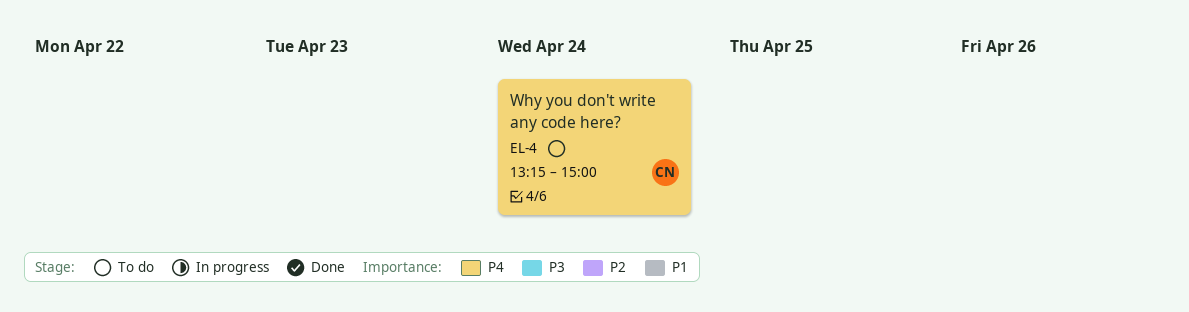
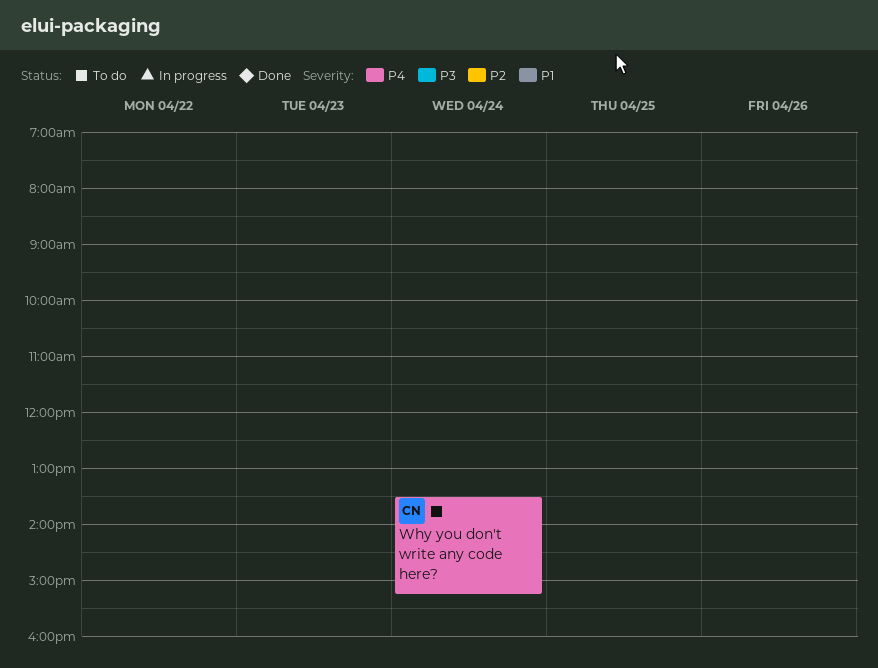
Why you don't write any code here?, begins: 13:15 -> 13:30
Why you don't write any code here?, ends: 15:00 -> 15:15

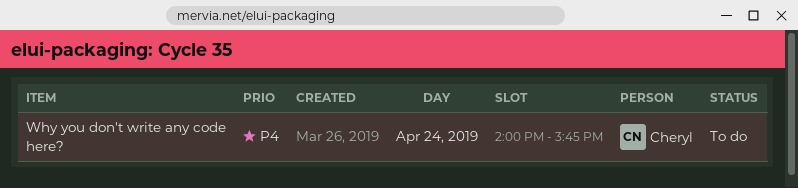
Why you don't write any code here?, begins: 13:30 -> 14:00
Why you don't write any code here?, ends: 15:15 -> 15:45

